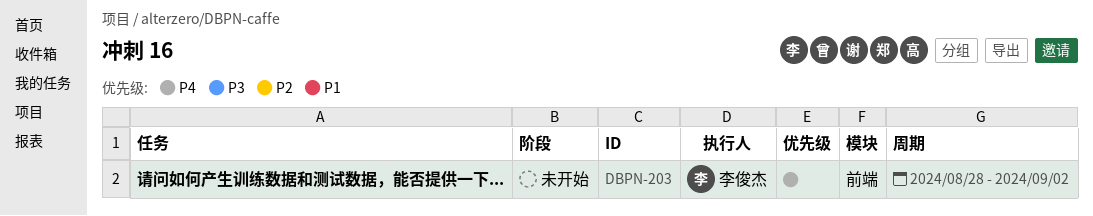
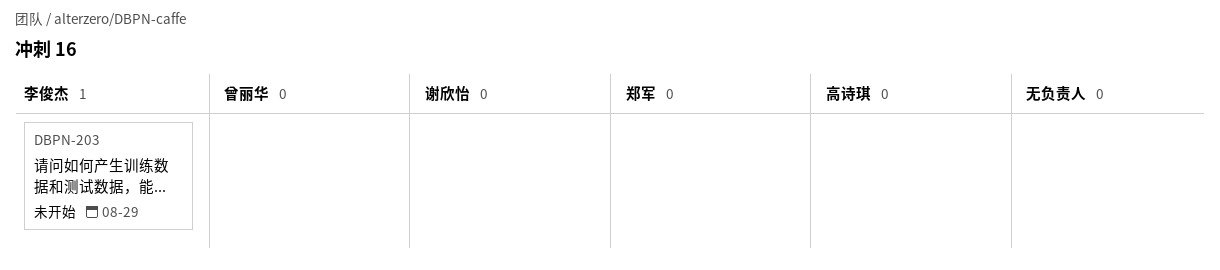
DBPN-203, due: Sep 2 -> Aug 29

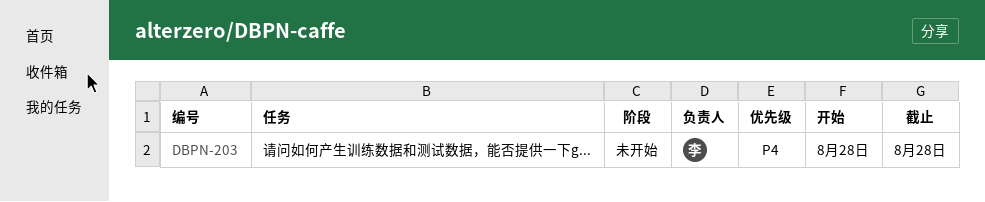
DBPN-203, due: Aug 29 -> Aug 28

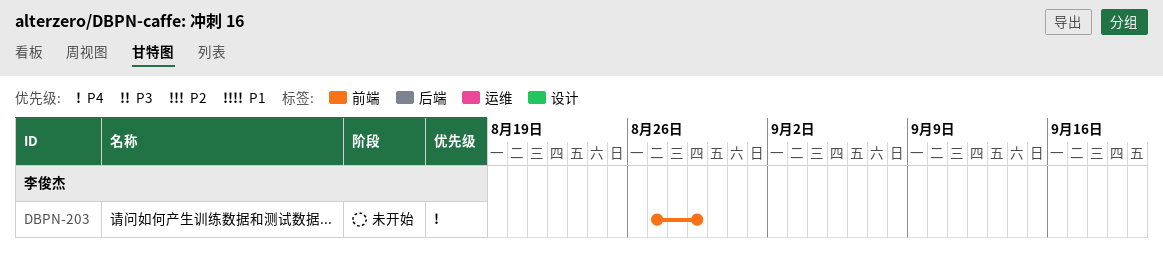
DBPN-203, start: Aug 28 -> Aug 27
DBPN-203, due: Aug 28 -> Aug 29

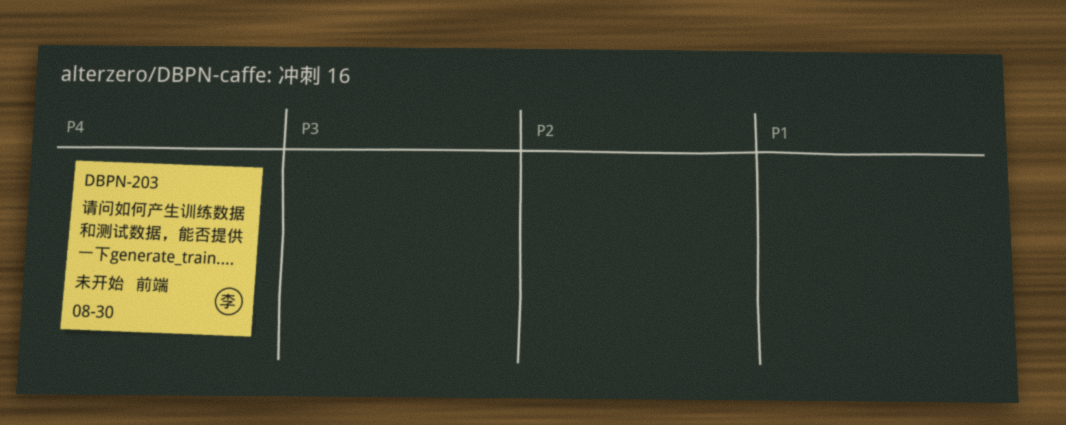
DBPN-203, due: Aug 29 -> Aug 30

